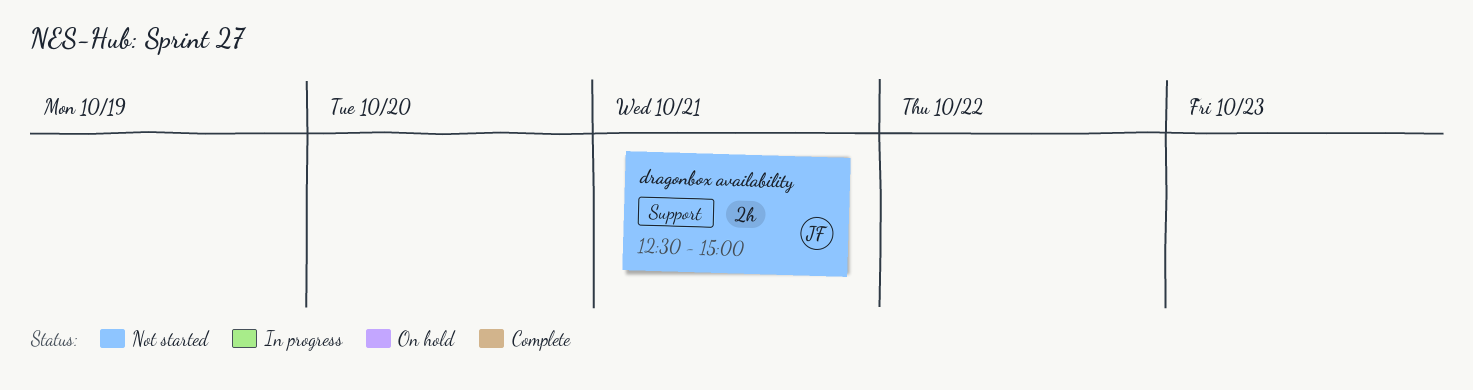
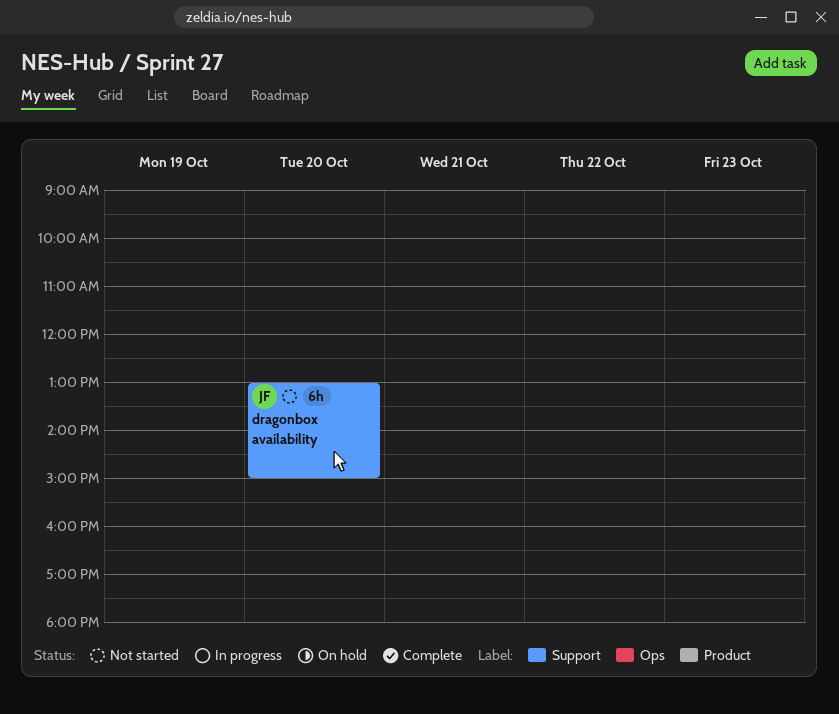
dragonbox availability, estimate: 2h -> 6h
dragonbox availability, day: Oct 21 -> Oct 20
dragonbox availability, begins: 12:30 -> 13:00

